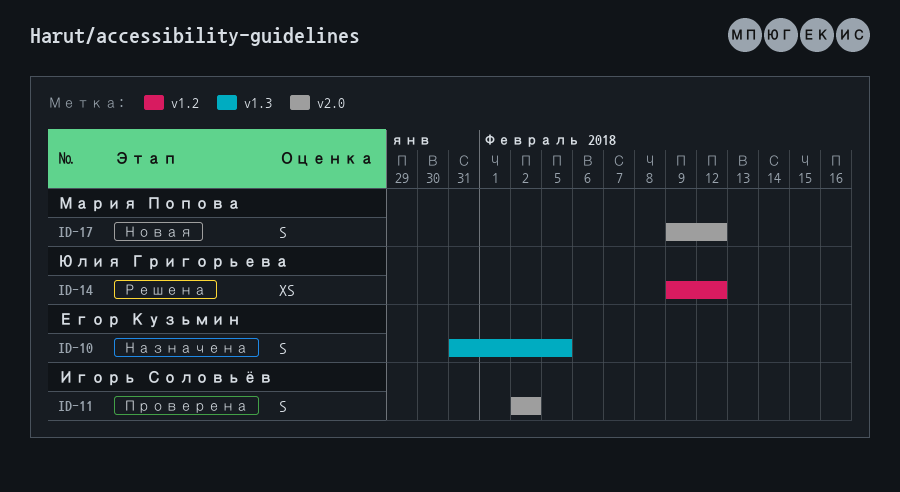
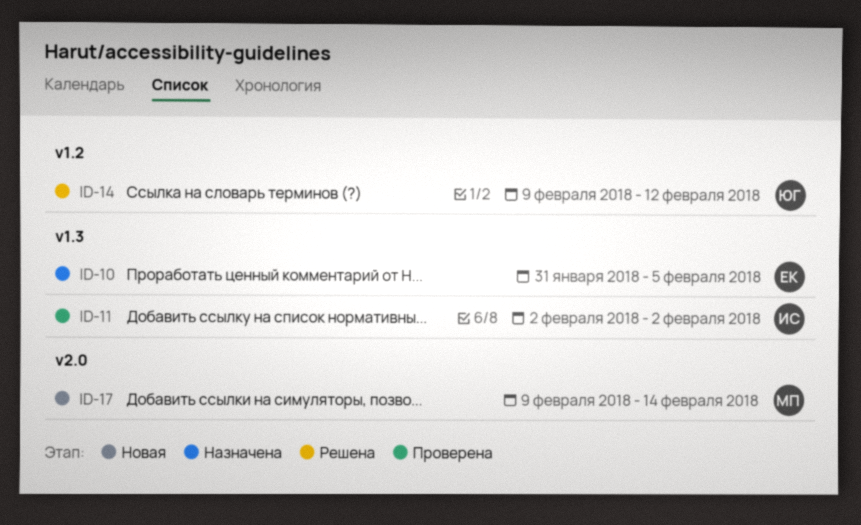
ID-11, label: v2.0 -> v1.3
ID-17, due: Feb 12 -> Feb 14

